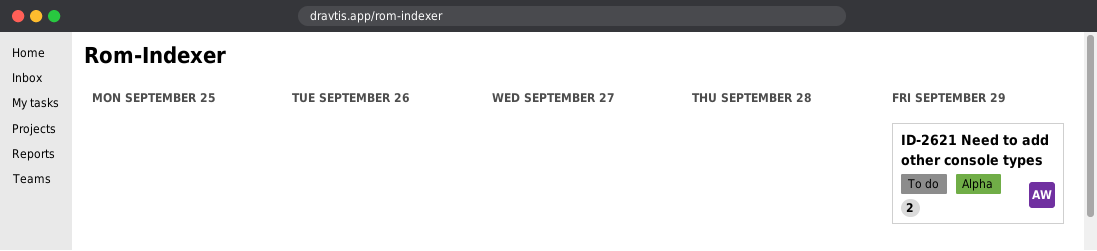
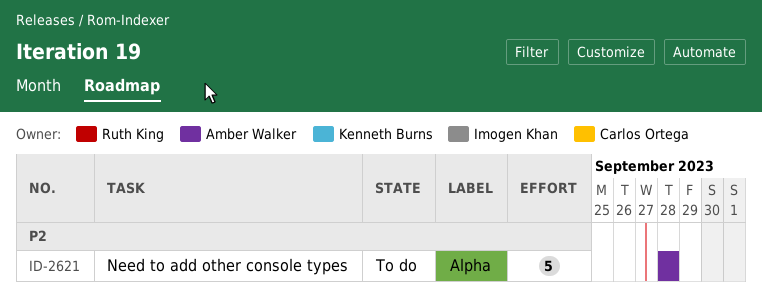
ID-2621, estimate: 2 -> 5
ID-2621, due: Sep 29 -> Sep 28

